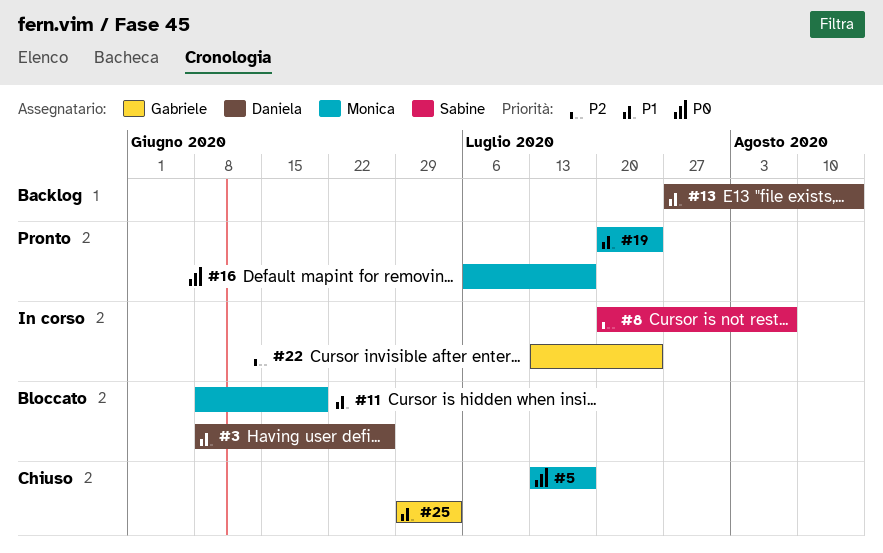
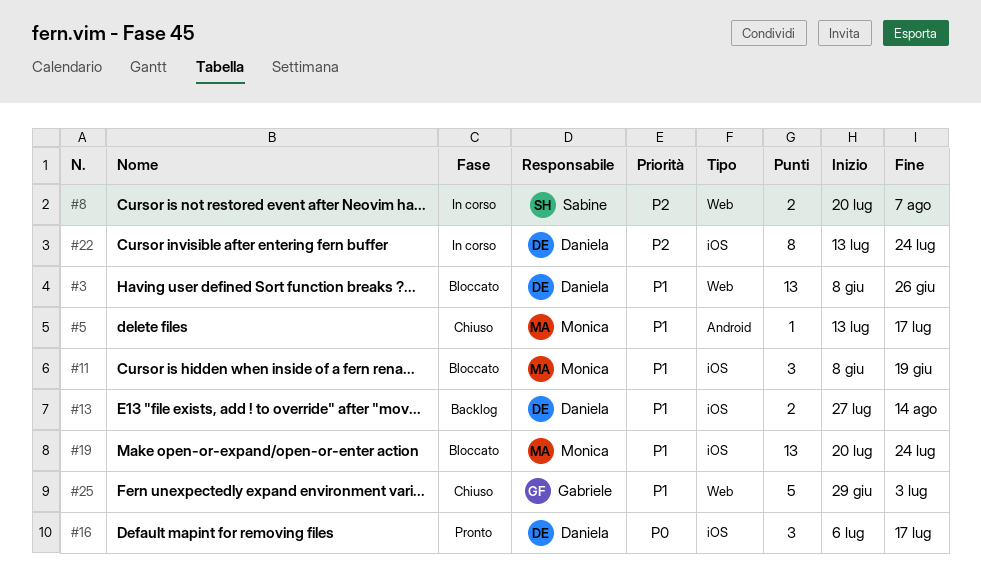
#5, priority: P0 -> P1
#16, owner: Monica -> Daniela
#19, status: Pronto -> Bloccato
#22, owner: Gabriele -> Daniela

